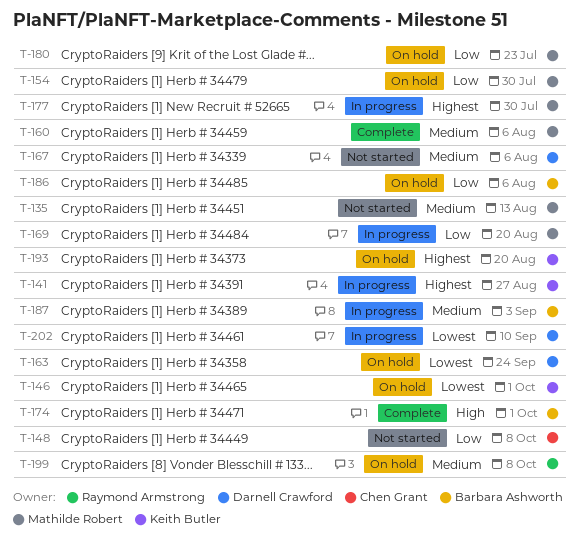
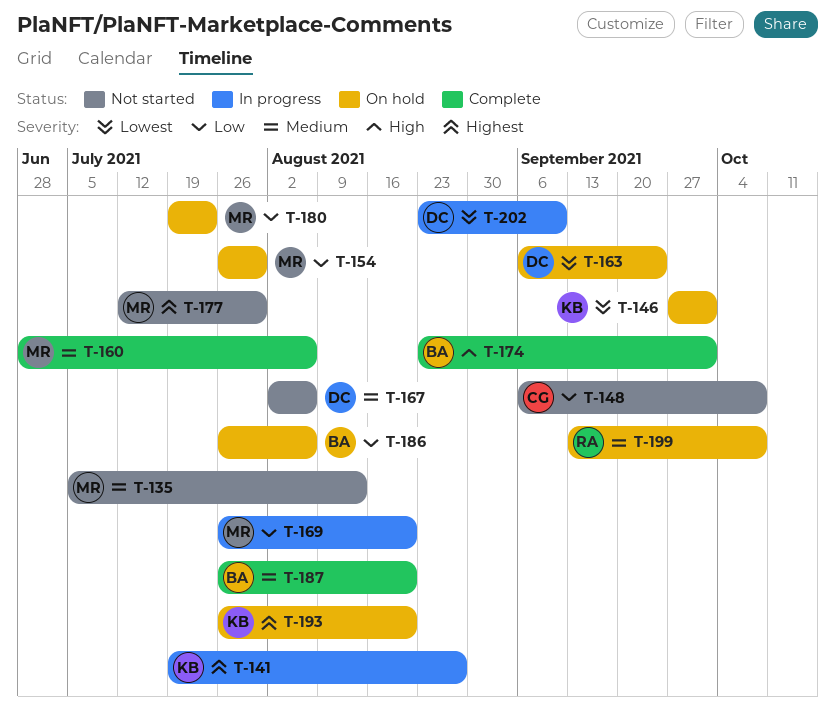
T-177, status: In progress -> Not started
T-187, status: In progress -> Complete
T-187, due: Sep 3 -> Aug 20

